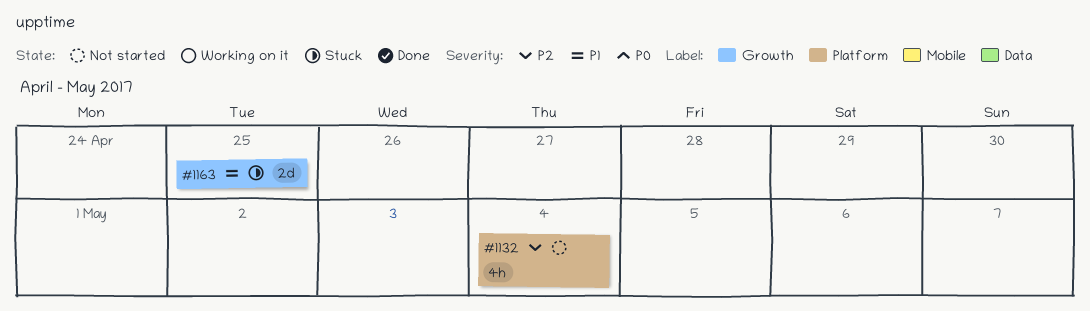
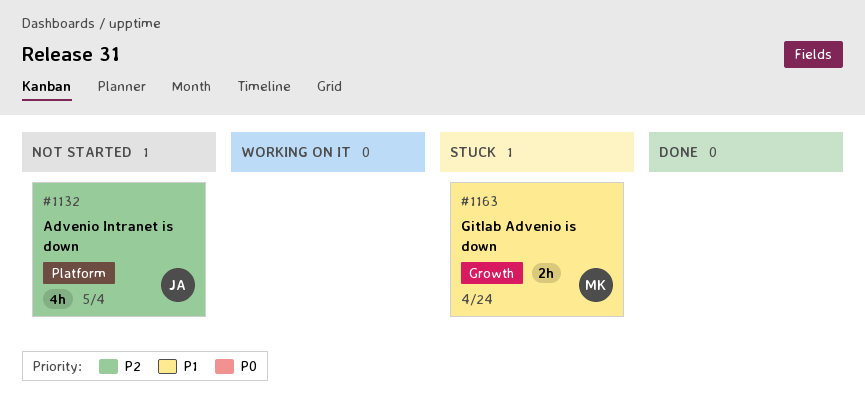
#1163, estimate: 2d -> 2h
#1163, due: Apr 25 -> Apr 24

